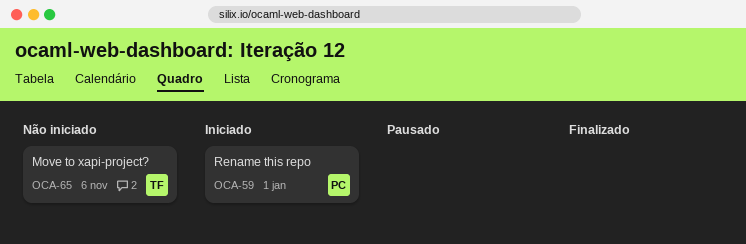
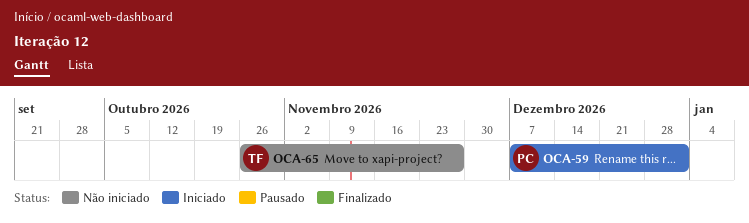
OCA-65, due: Nov 6 -> Nov 27

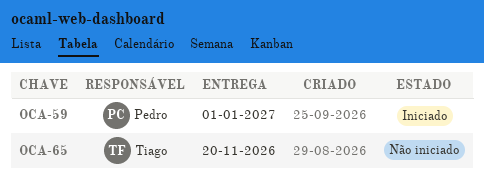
OCA-65, due: Nov 27 -> Nov 20

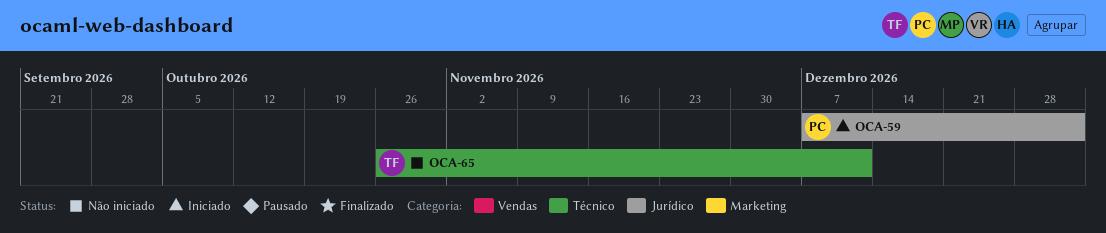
OCA-65, due: Nov 20 -> Dec 11

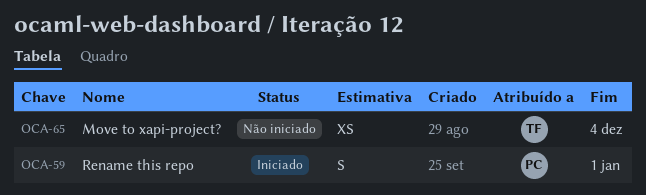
OCA-65, due: Dec 11 -> Dec 4

